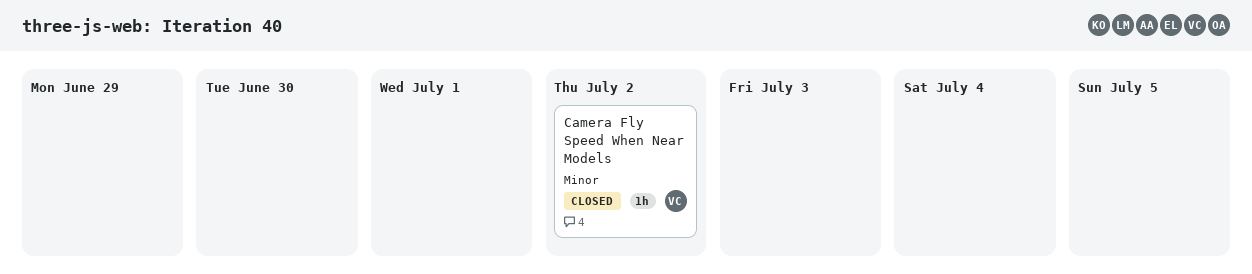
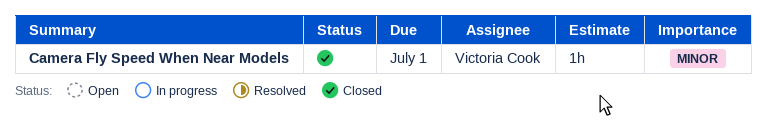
Camera Fly Speed When Near Models, due: Jul 2 -> Jul 1

